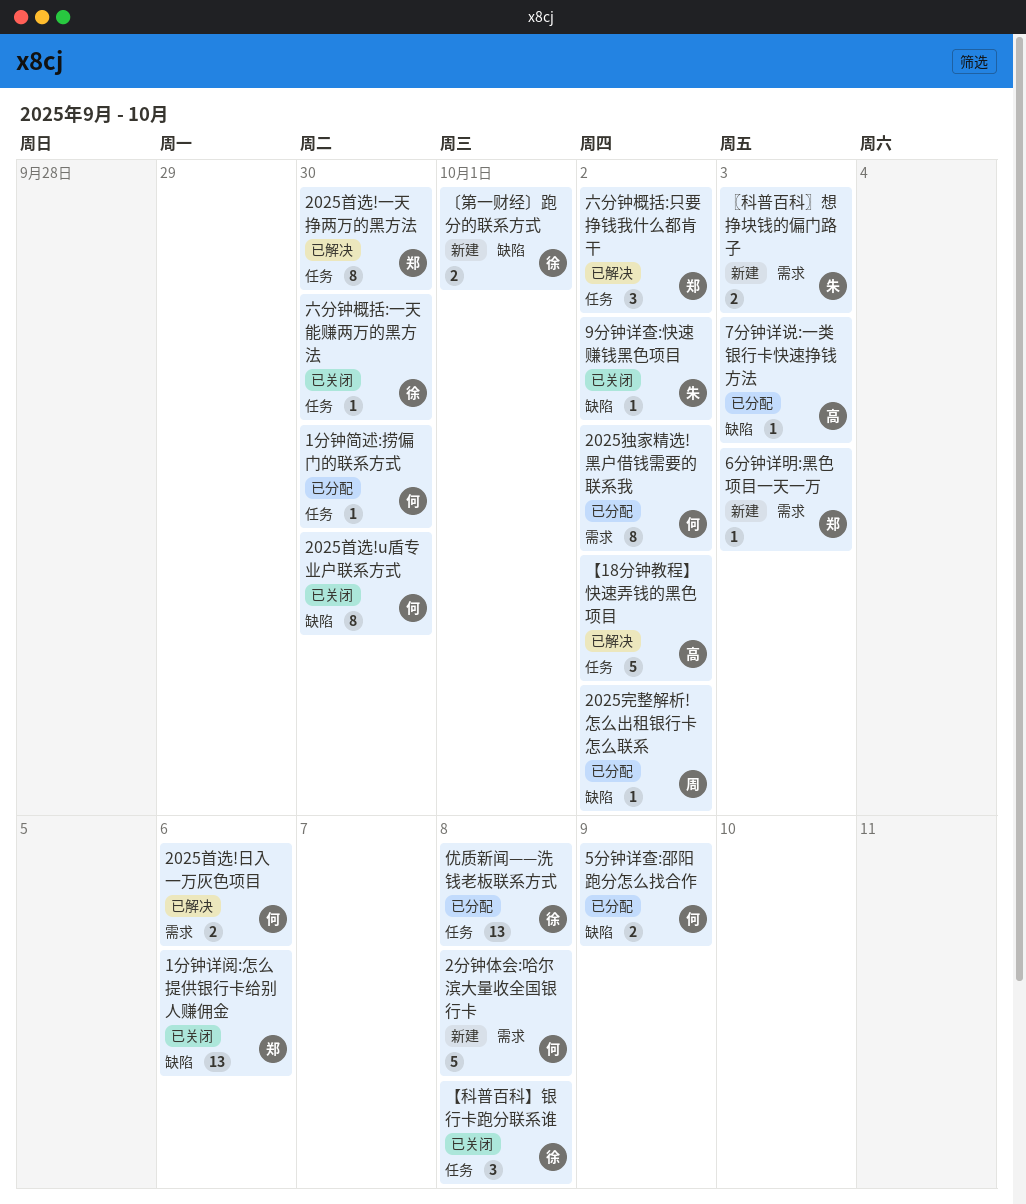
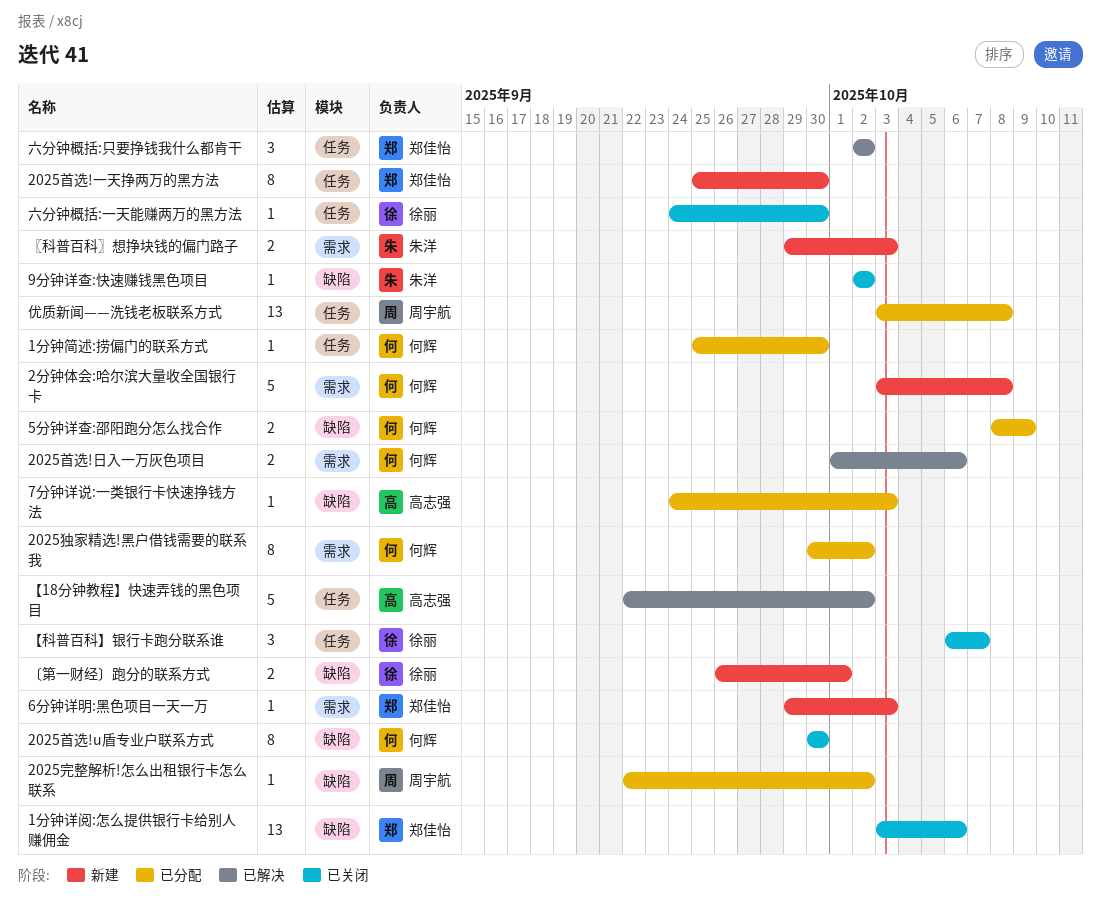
2025首选!一天挣两万的黑方法, status: 已解决 -> 新建
【科普百科】银行卡跑分联系谁, due: Oct 8 -> Oct 7
优质新闻——洗钱老板联系方式, owner: 徐丽 -> 周宇航

